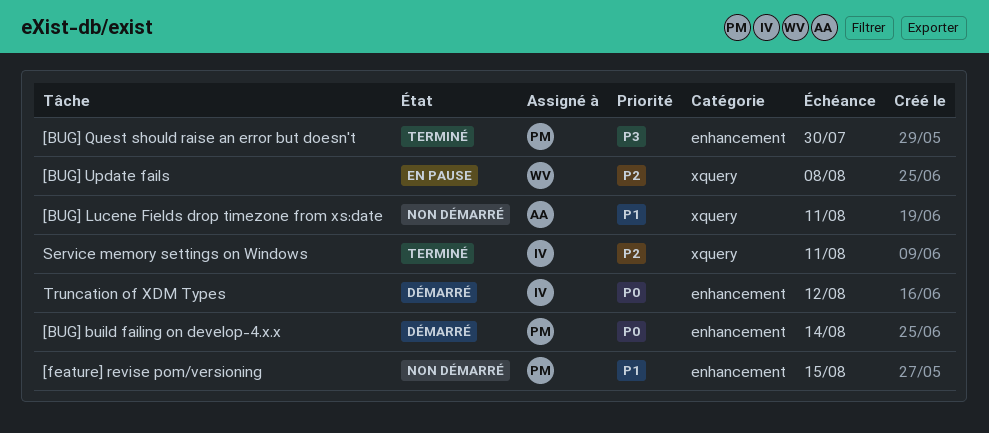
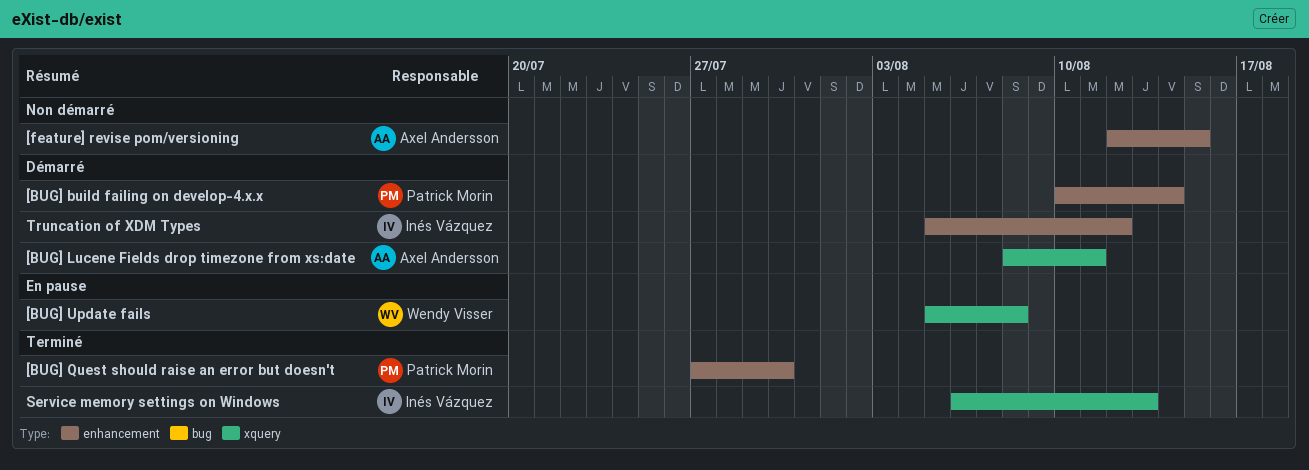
[BUG] Lucene Fields drop timezone from xs:date, status: Non démarré -> Démarré
[feature] revise pom/versioning, owner: Patrick Morin -> Axel Andersson
Service memory settings on Windows, due: Aug 11 -> Aug 13

